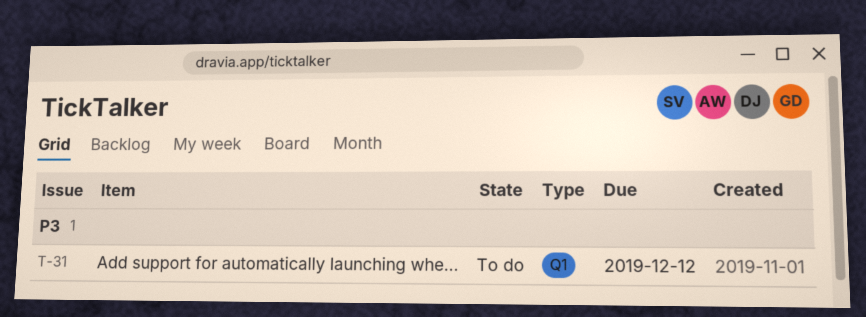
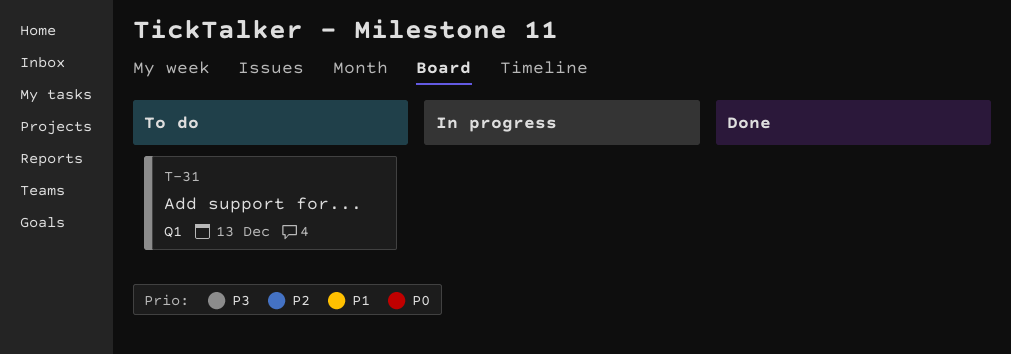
T-31, due: Dec 12 -> Dec 13

